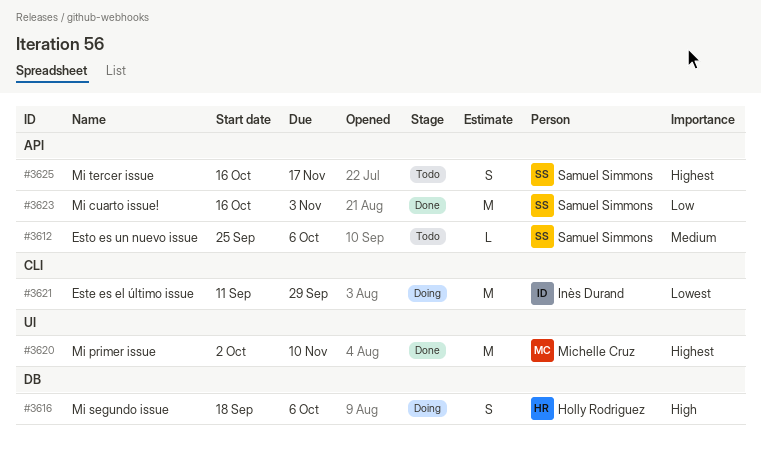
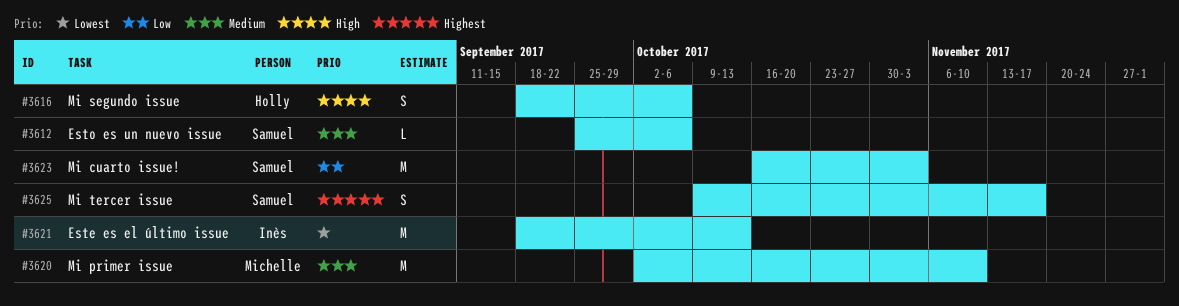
#3620, priority: Highest -> Medium
#3621, start: Sep 11 -> Sep 18
#3621, due: Sep 29 -> Oct 13
#3625, start: Oct 16 -> Oct 9

